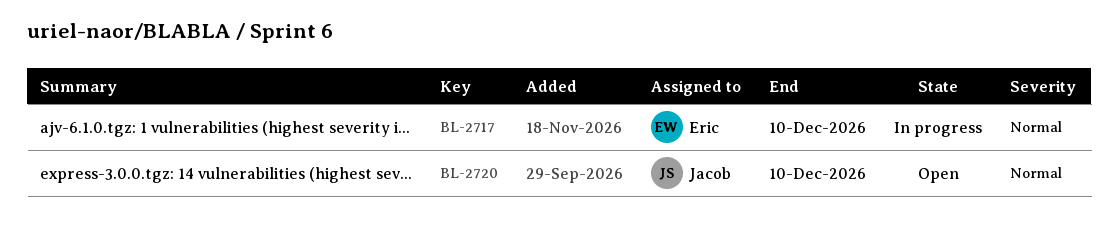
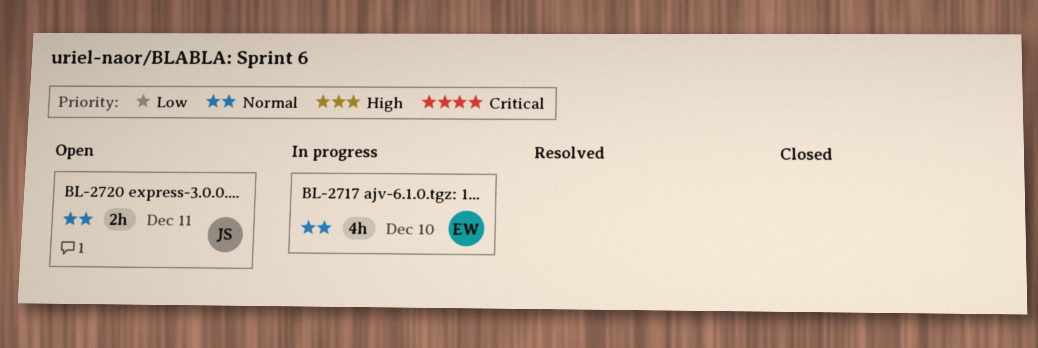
BL-2720, due: Dec 10 -> Dec 11

